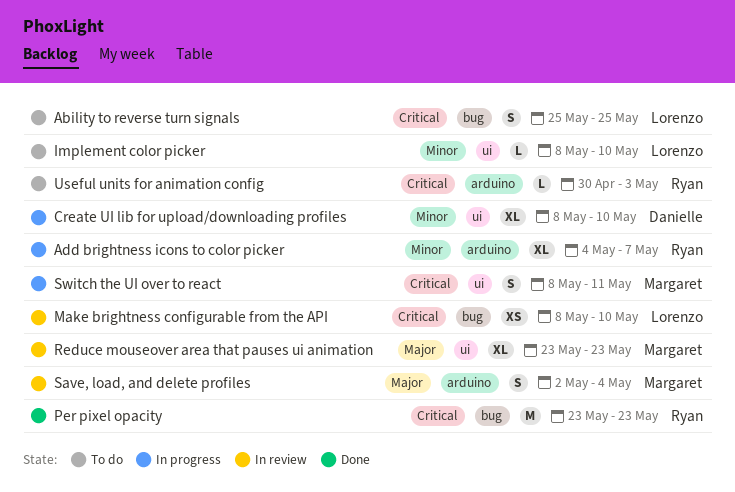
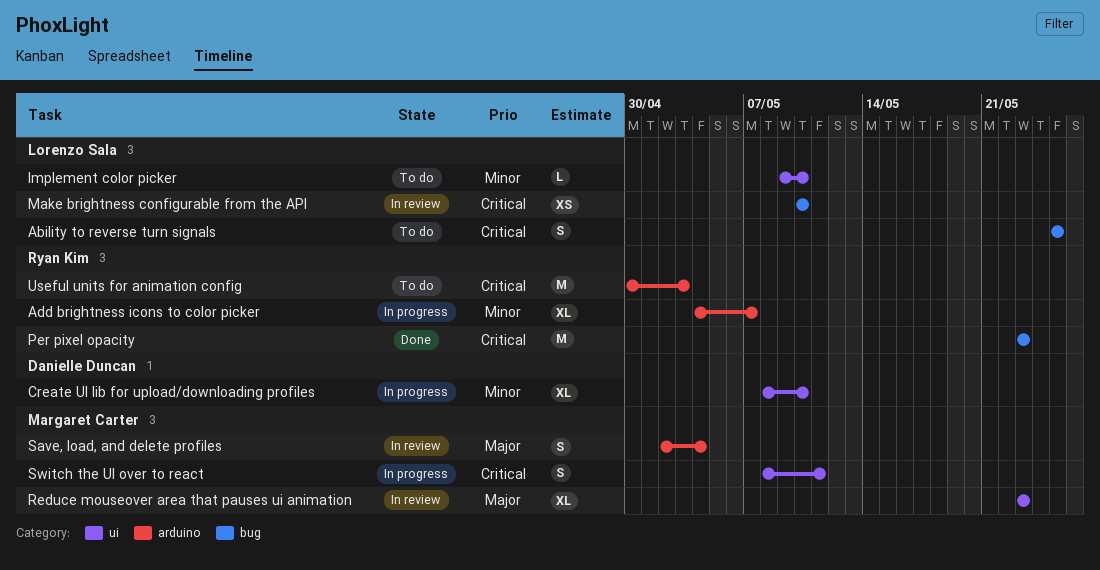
Implement color picker, start: May 8 -> May 9
Make brightness configurable from the API, start: May 8 -> May 10
Useful units for animation config, estimate: L -> M

